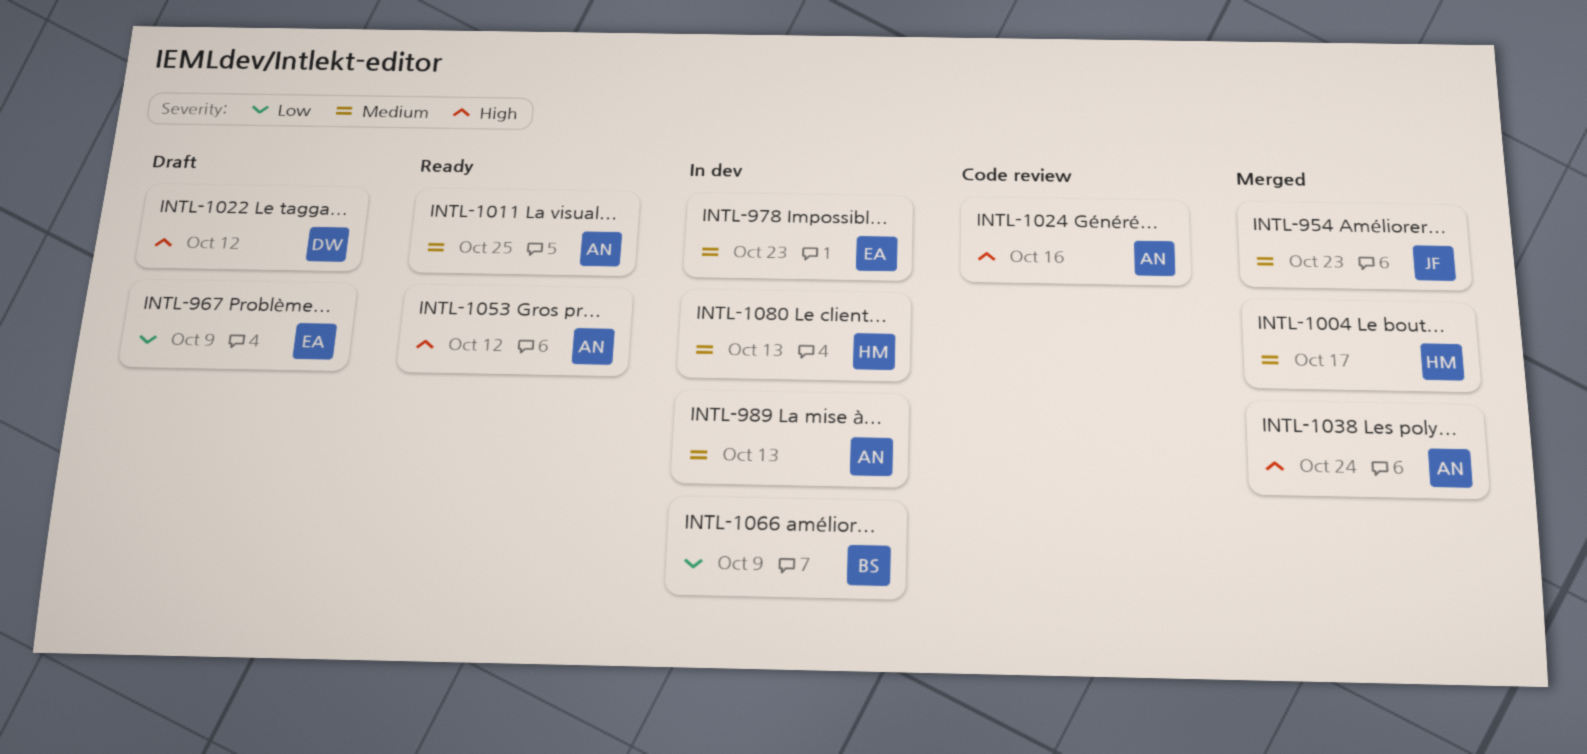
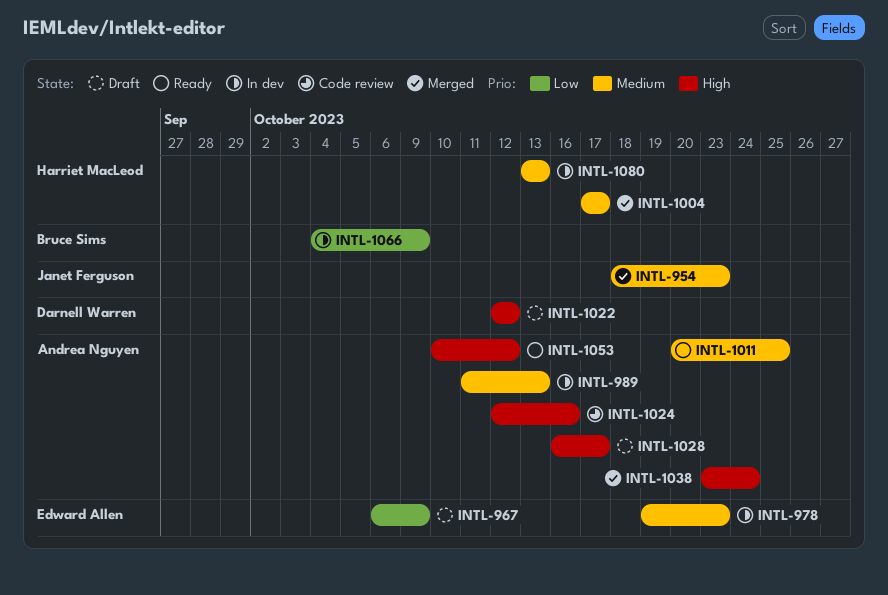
INTL-1028: none -> present

